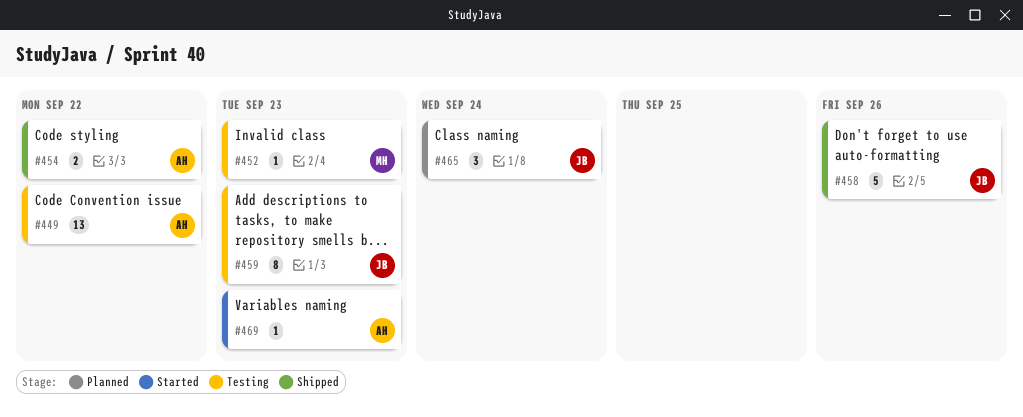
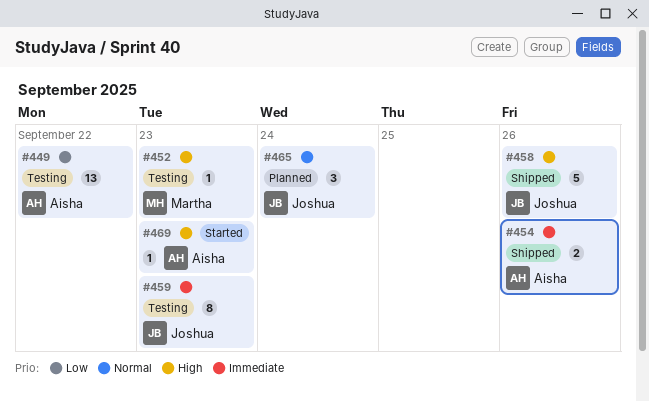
#454, due: Sep 22 -> Sep 26

